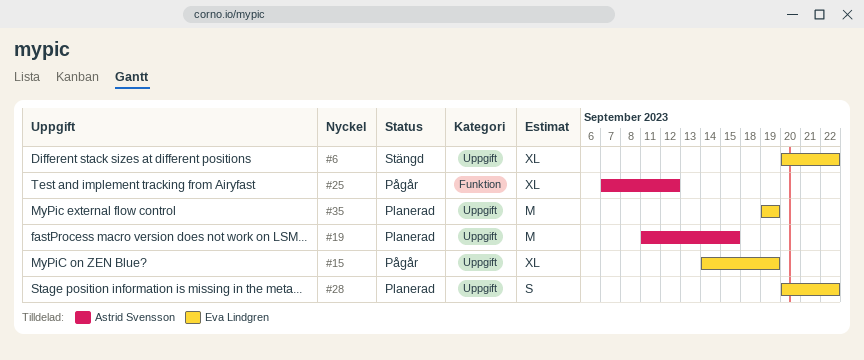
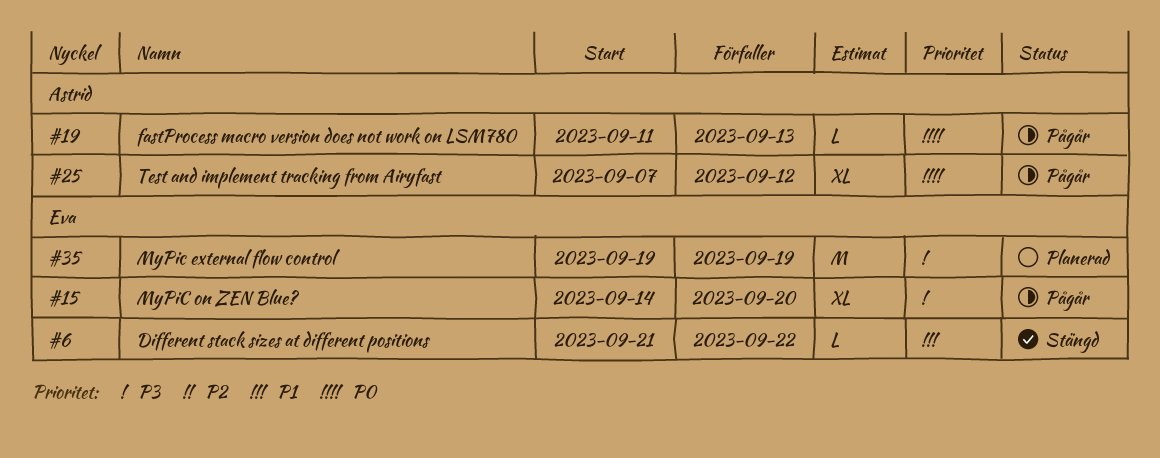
#6, estimate: XL -> L
#6, start: Sep 20 -> Sep 21
#15, due: Sep 19 -> Sep 20
#19, status: Planerad -> Pågår
#19, estimate: M -> L
#19, due: Sep 15 -> Sep 13
#28: present -> none

